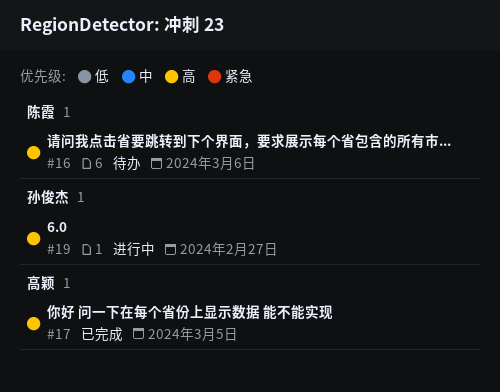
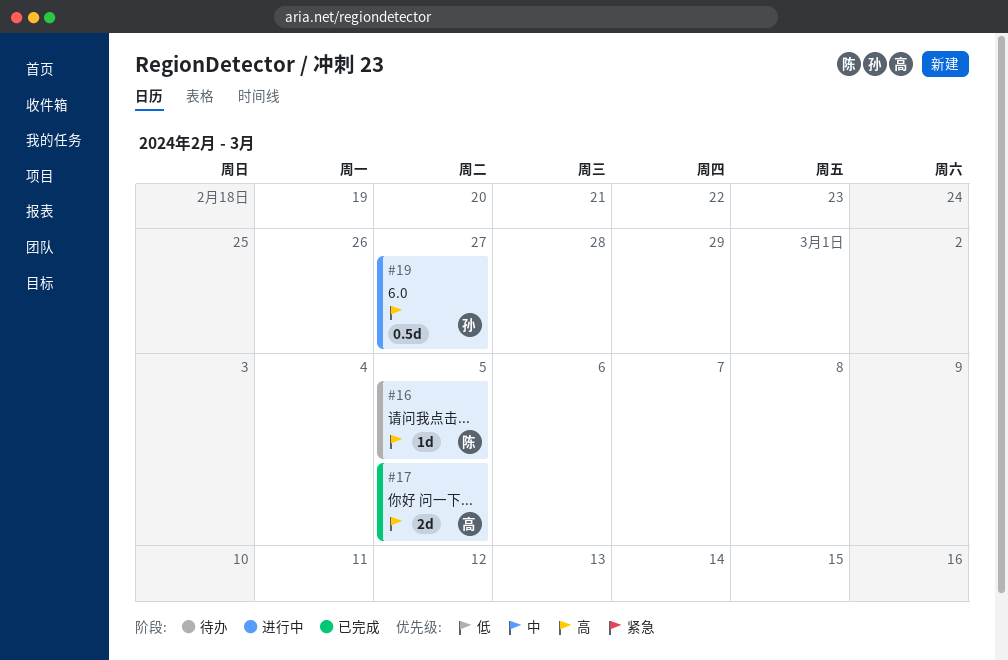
#16, due: Mar 6 -> Mar 5

